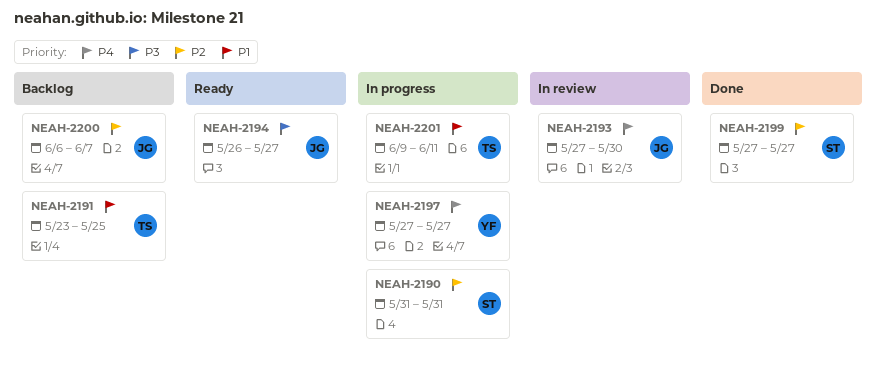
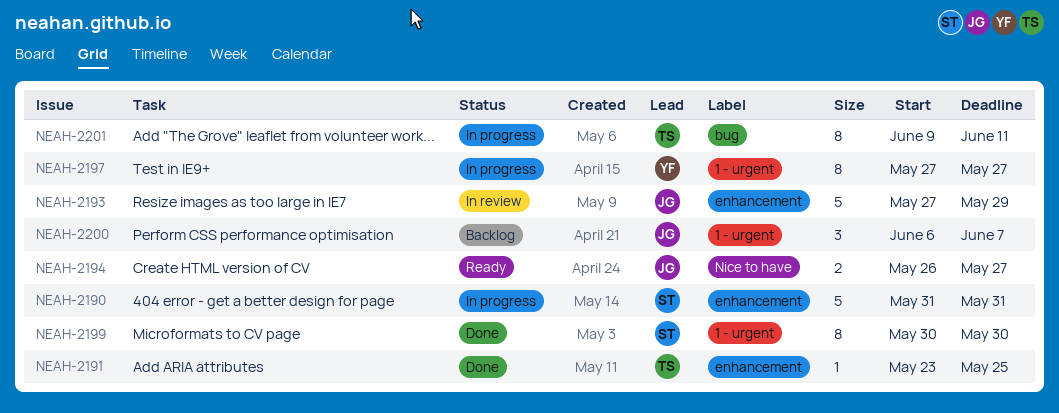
NEAH-2191, status: Backlog -> Done
NEAH-2193, due: May 30 -> May 29
NEAH-2199, start: May 27 -> May 30
NEAH-2199, due: May 27 -> May 30

